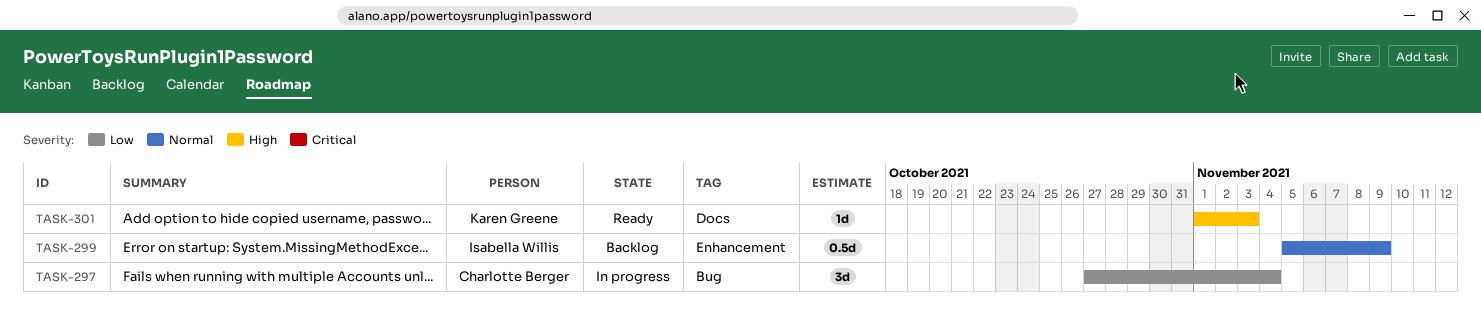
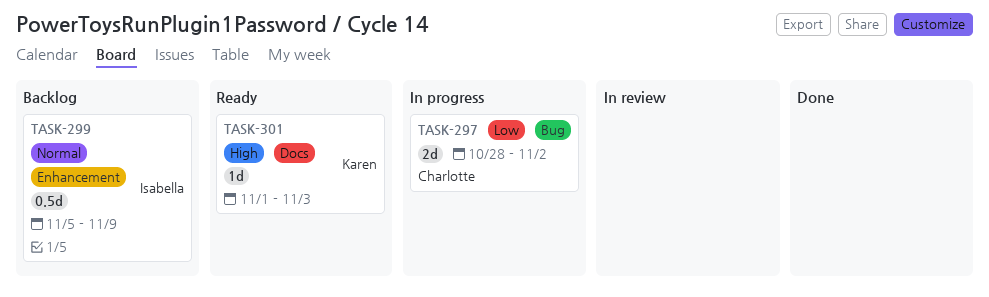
TASK-297, estimate: 3d -> 2d
TASK-297, start: Oct 27 -> Oct 28
TASK-297, due: Nov 4 -> Nov 2

